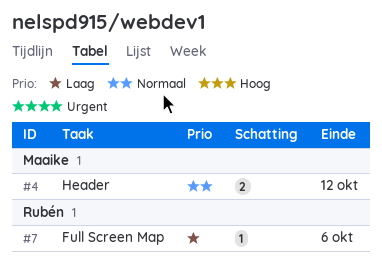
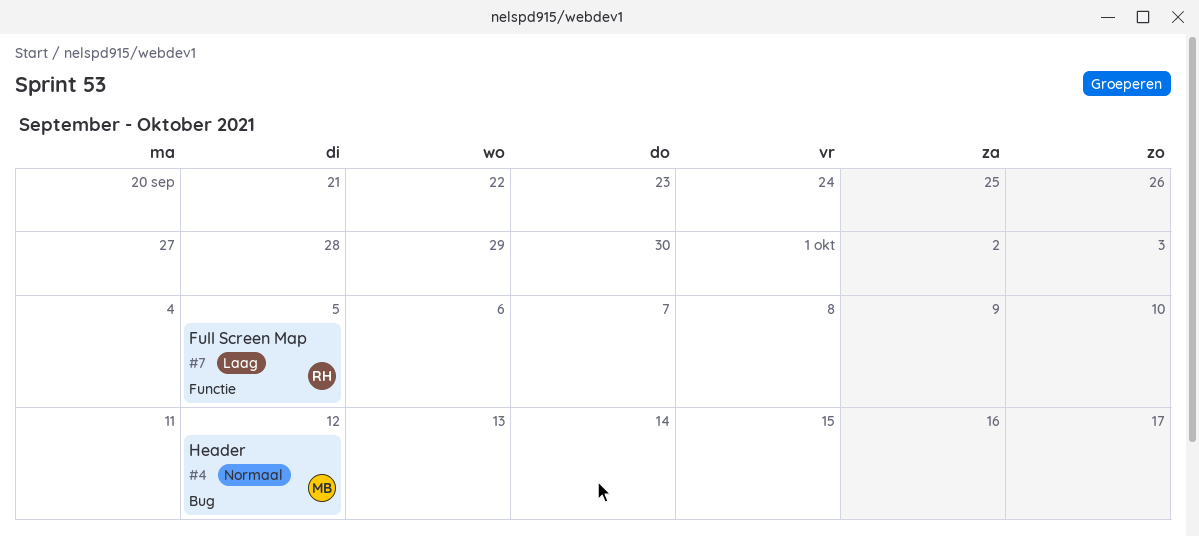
#7, due: Oct 6 -> Oct 5

